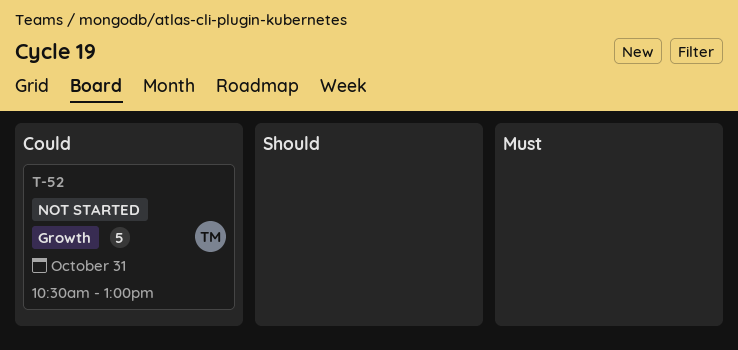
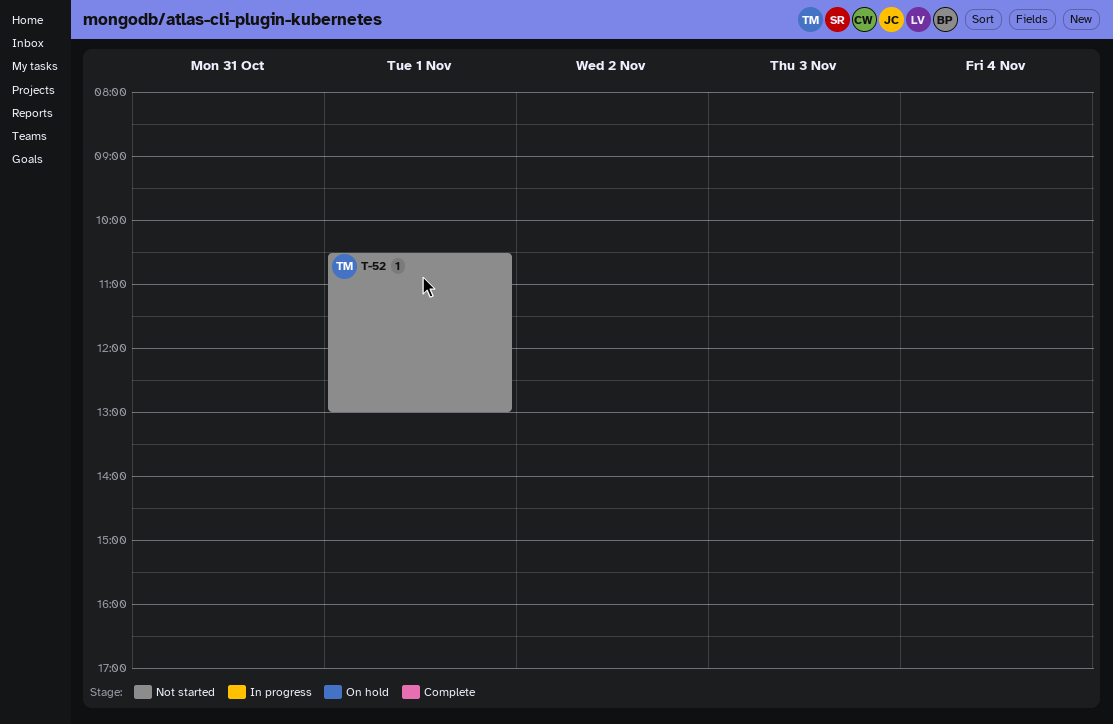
T-52, estimate: 5 -> 1
T-52, day: Oct 31 -> Nov 1

